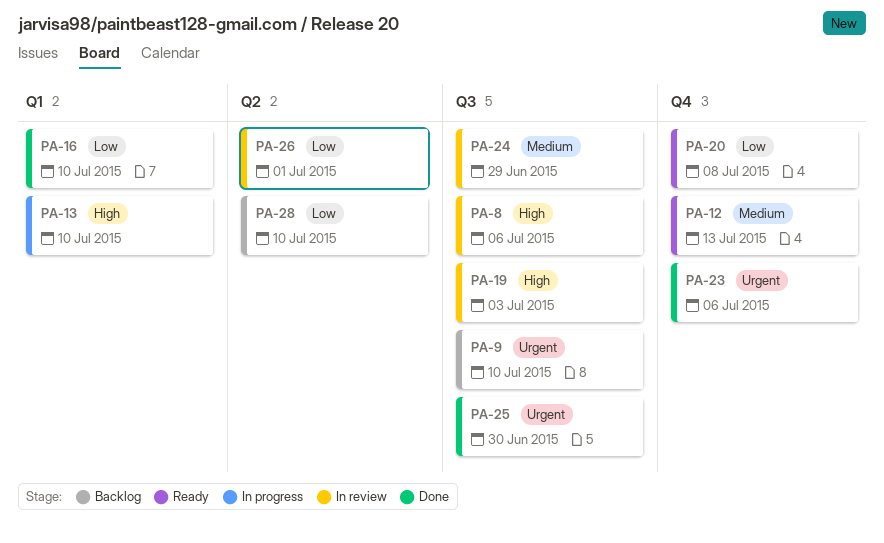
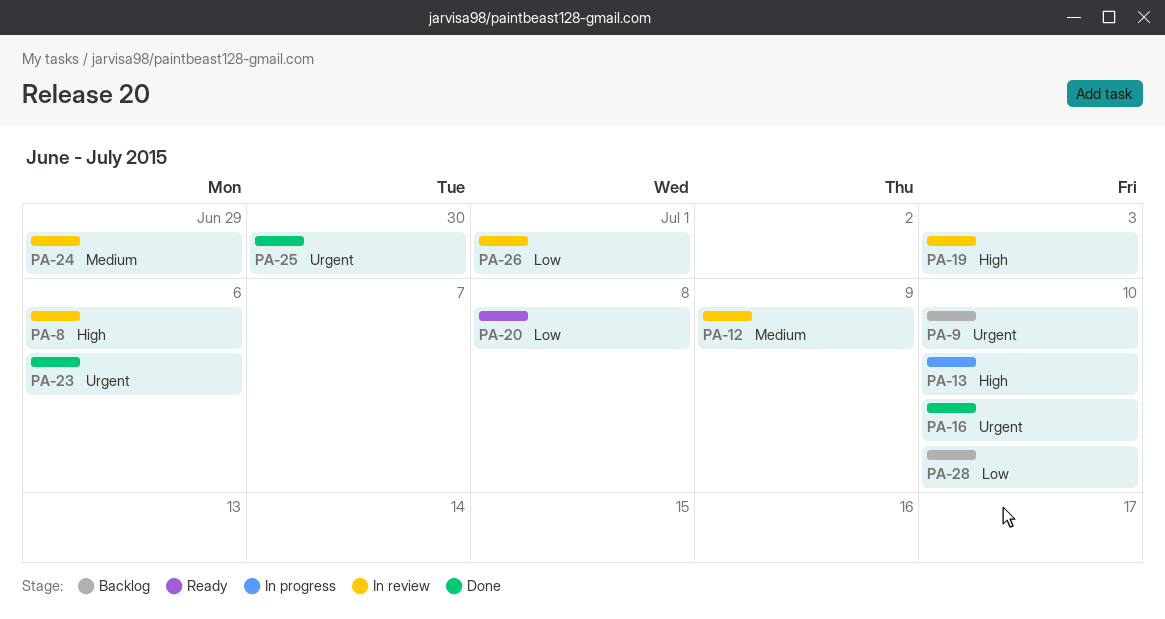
PA-12, status: Ready -> In review
PA-12, due: Jul 13 -> Jul 9
PA-16, priority: Low -> Urgent

